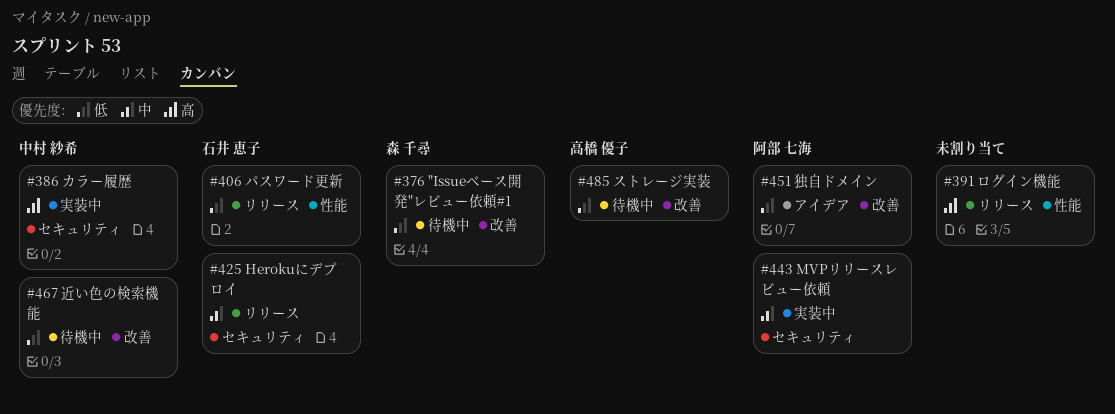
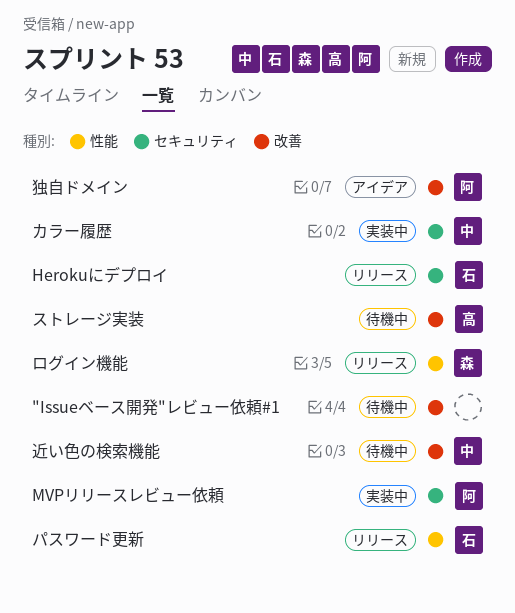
"Issueベース開発"レビュー依頼#1, owner: 森 千尋 -> none
ログイン機能, owner: none -> 森 千尋

